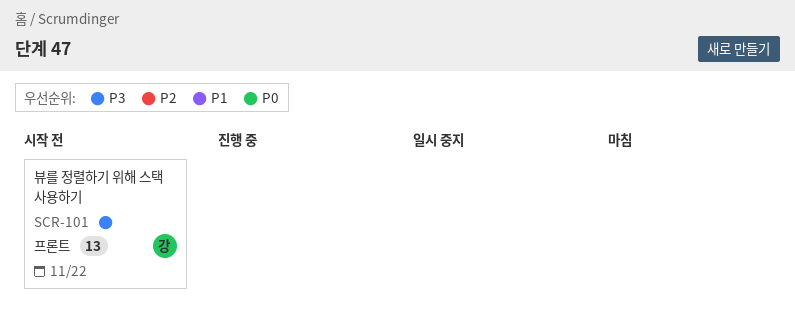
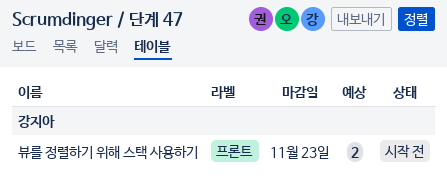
뷰를 정렬하기 위해 스택 사용하기, estimate: 13 -> 2
뷰를 정렬하기 위해 스택 사용하기, due: Nov 22 -> Nov 23

